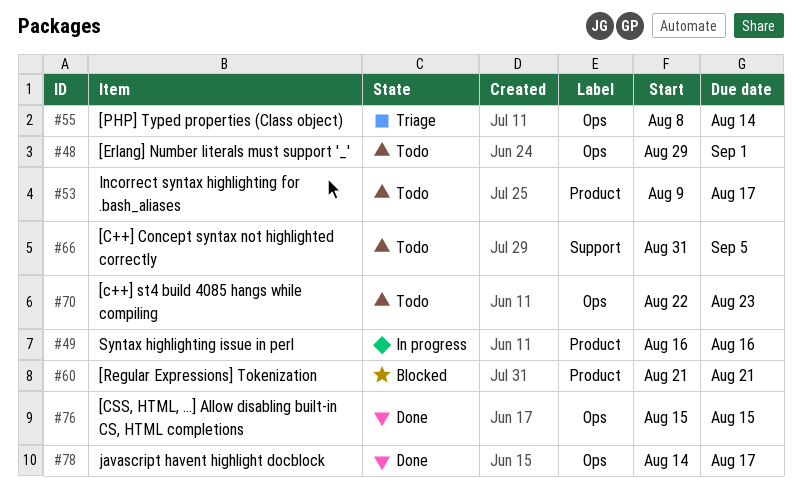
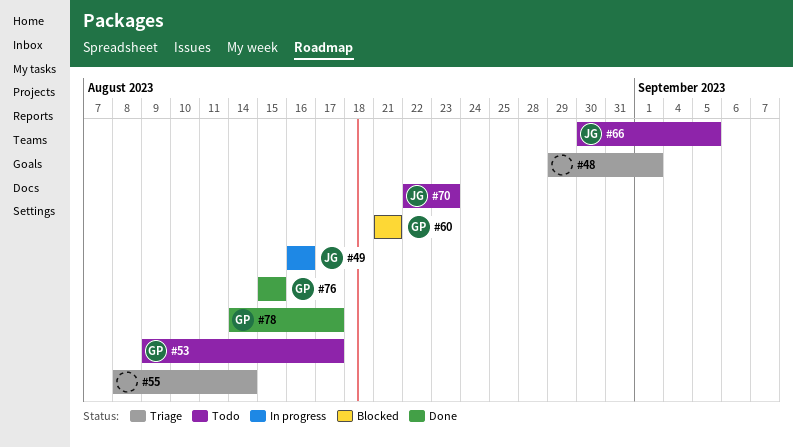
#48, status: Todo -> Triage
#66, start: Aug 31 -> Aug 30

